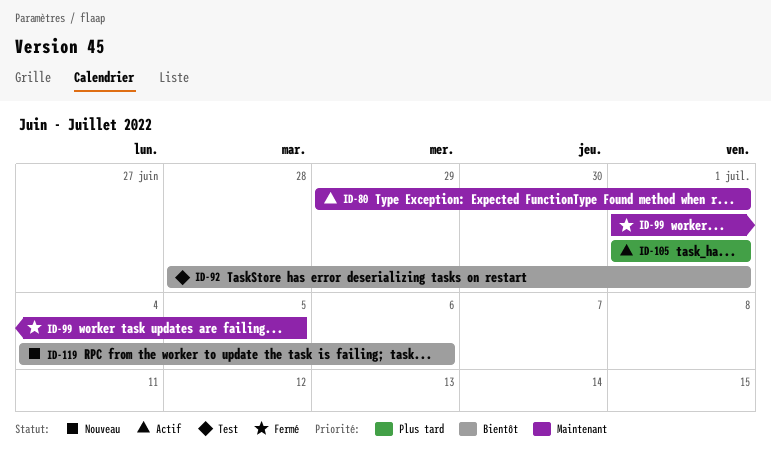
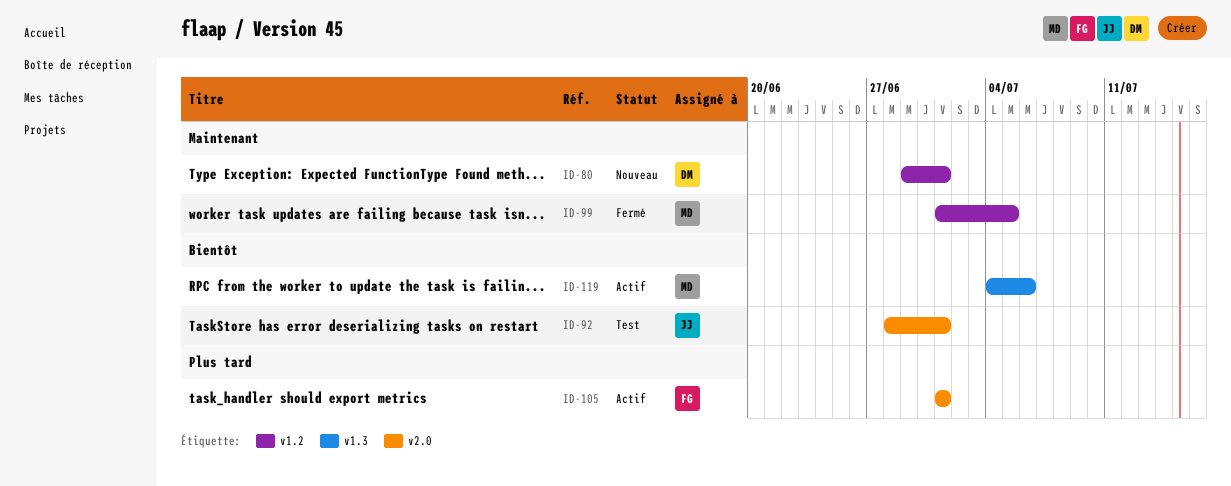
ID-80, status: Actif -> Nouveau
ID-119, status: Nouveau -> Actif

